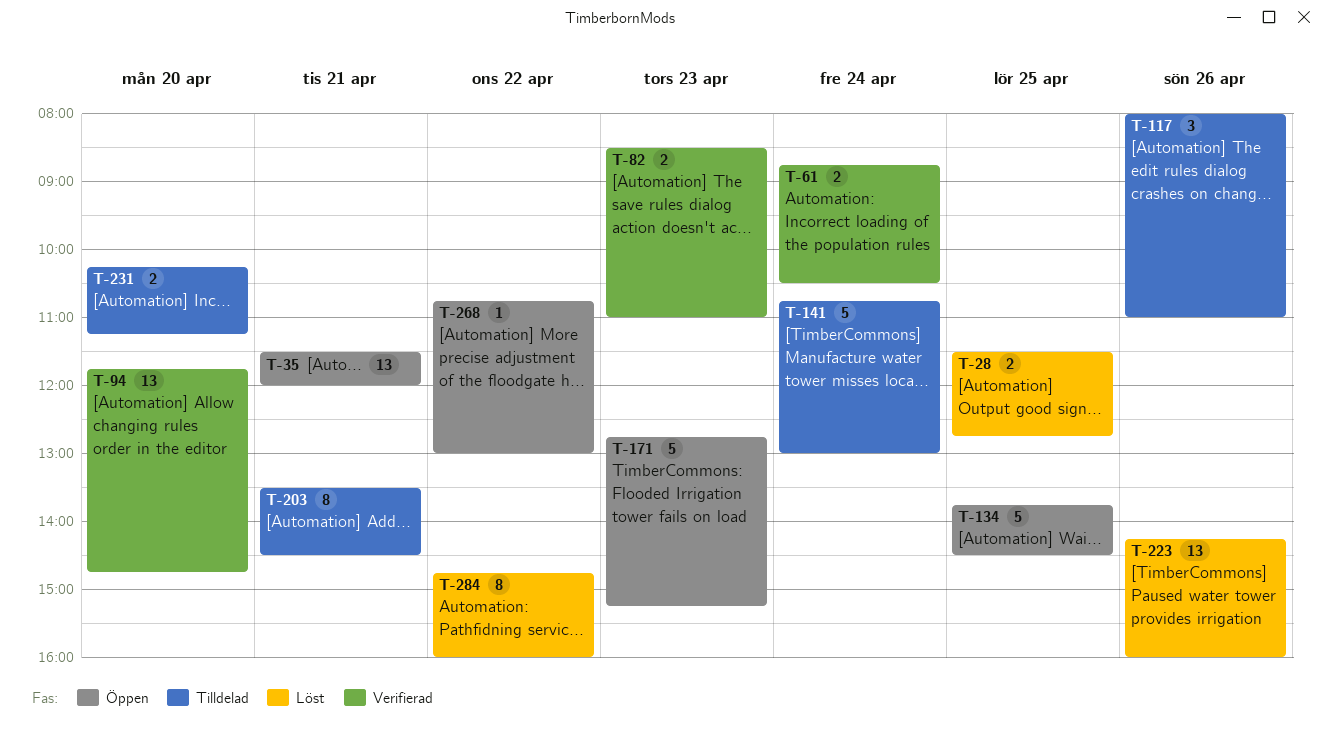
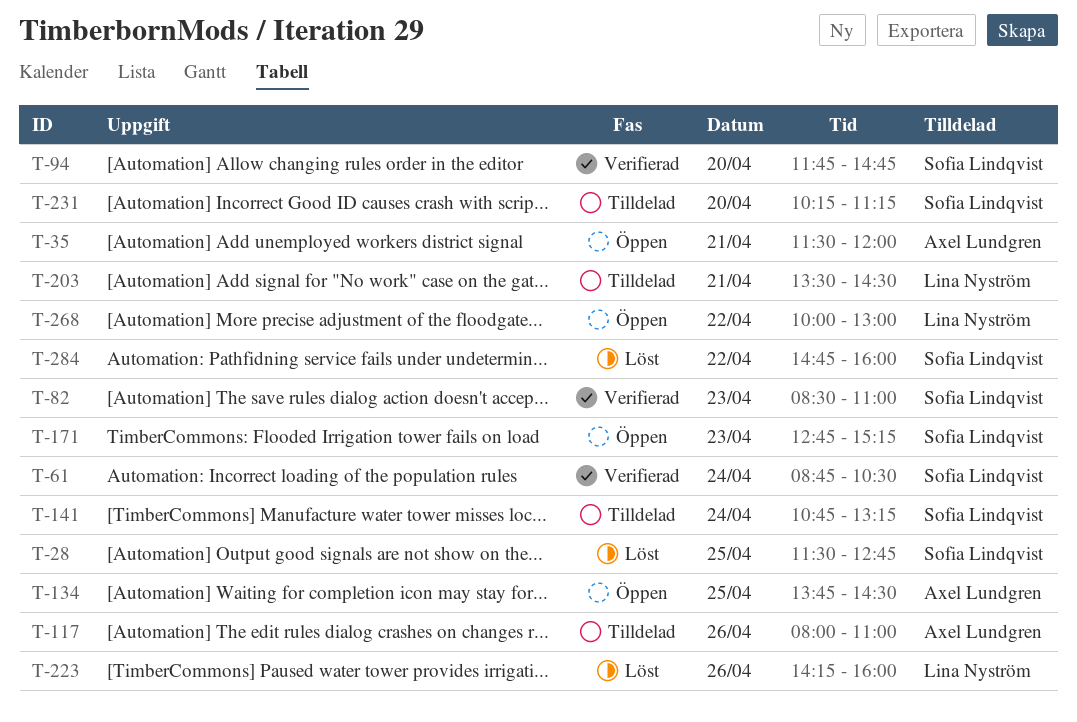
T-141, ends: 13:00 -> 13:15
T-268, begins: 10:45 -> 10:00

